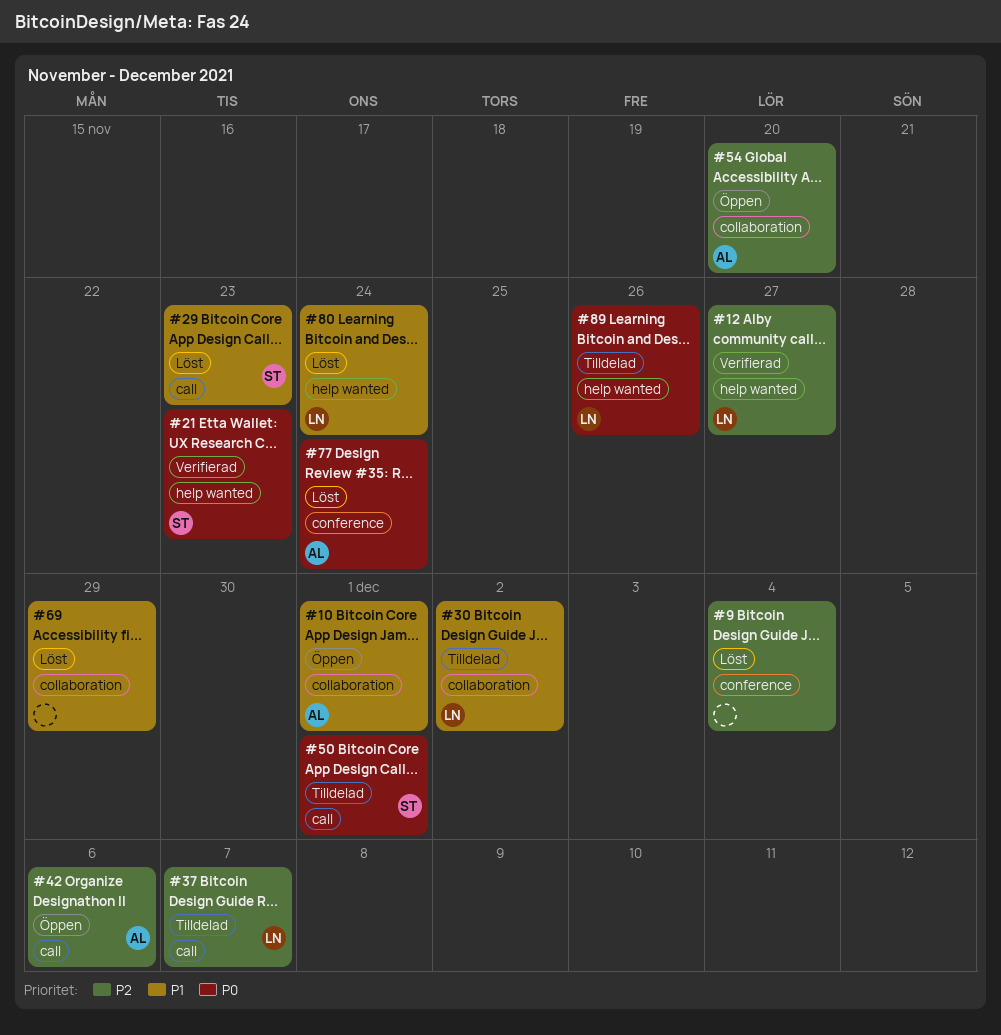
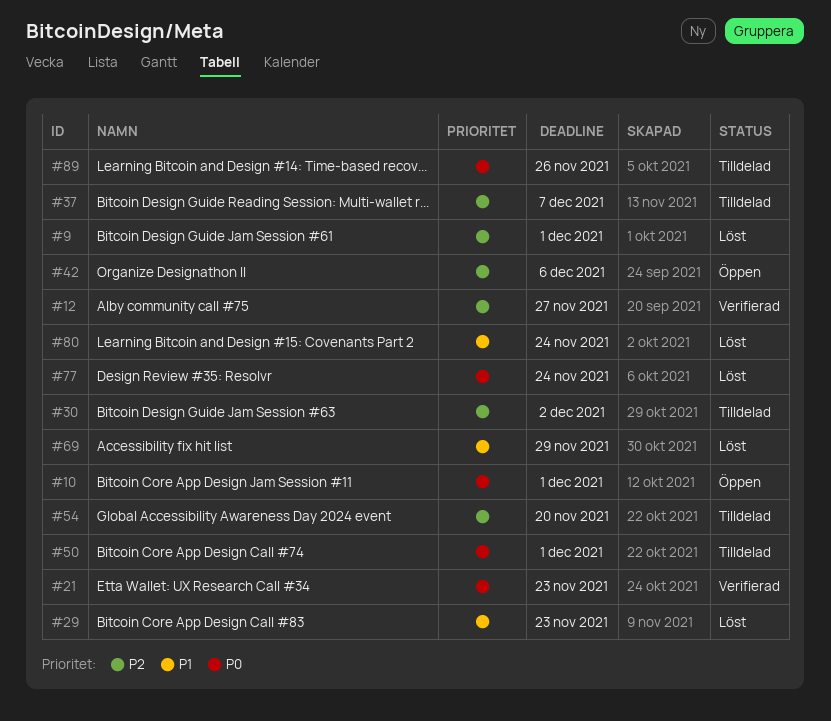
#9, due: Dec 4 -> Dec 1
#10, priority: P1 -> P0
#30, priority: P1 -> P2
#54, status: Öppen -> Tilldelad

